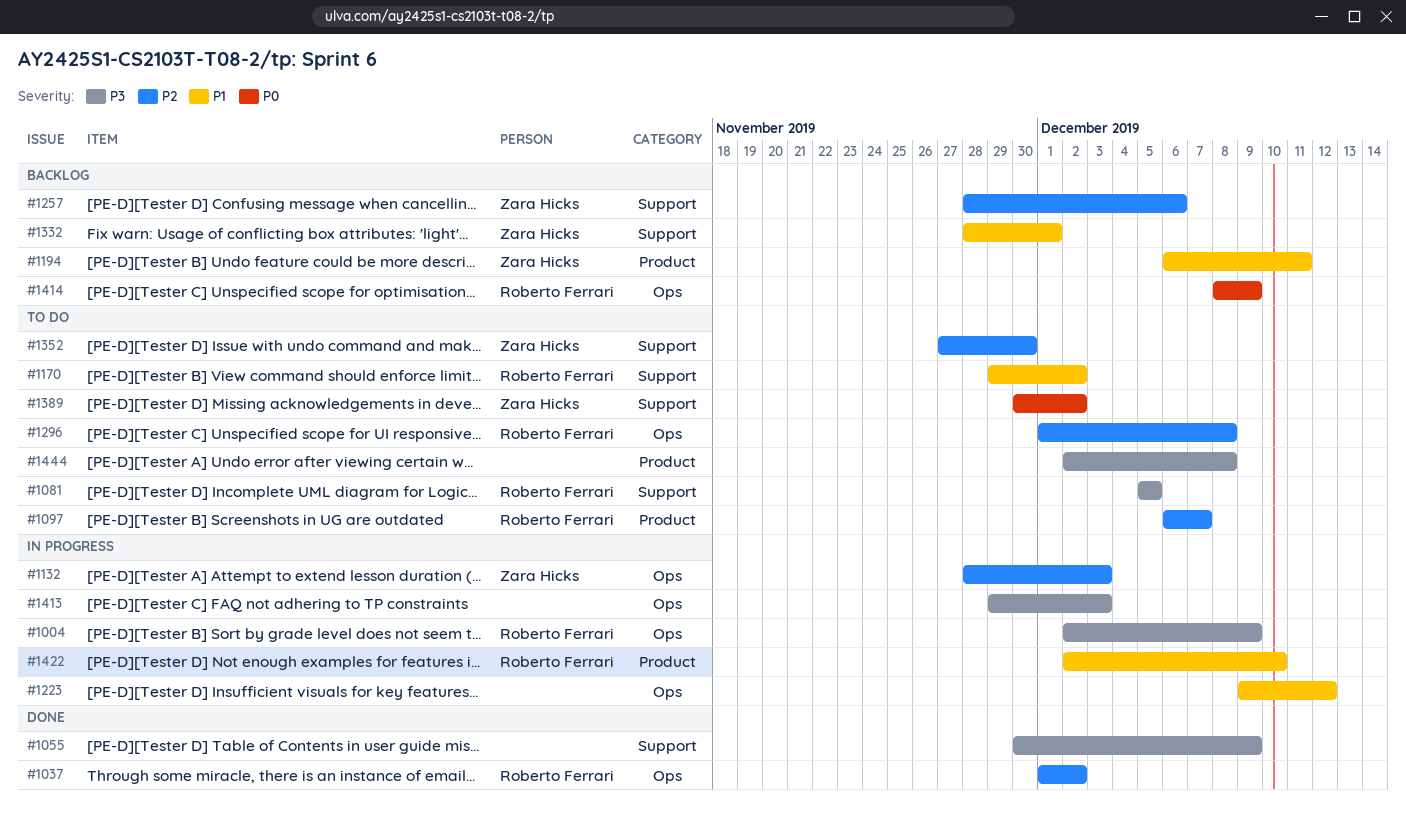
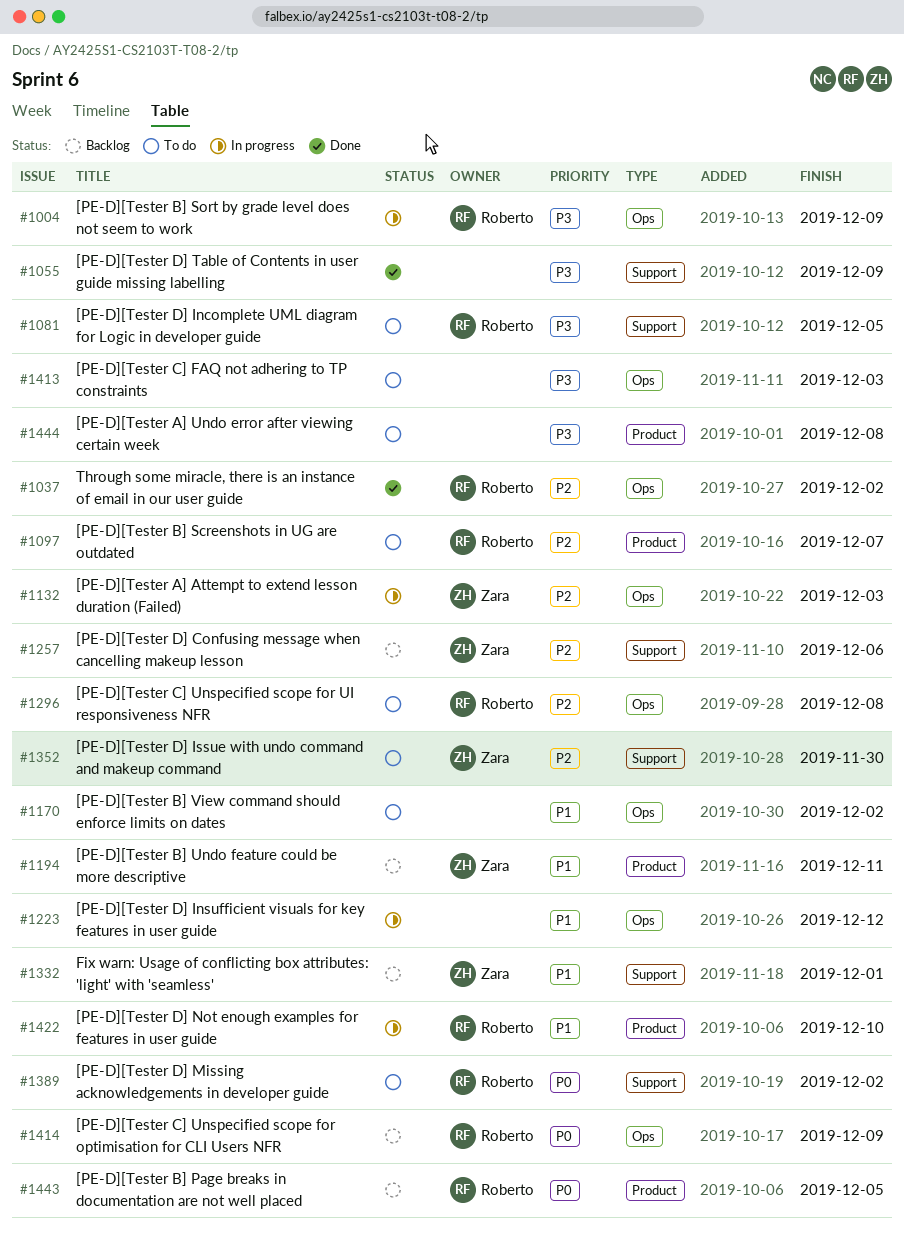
#1170, owner: Roberto Ferrari -> none
#1170, label: Support -> Ops
#1389, owner: Zara Hicks -> Roberto Ferrari
#1413, status: In progress -> To do
#1443: none -> present

